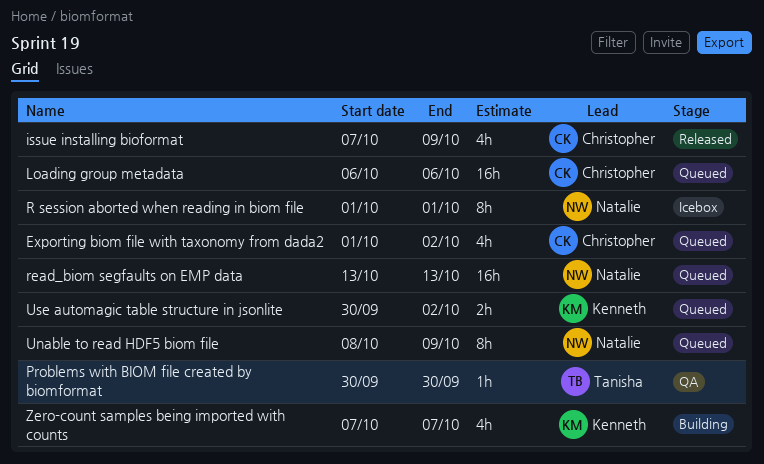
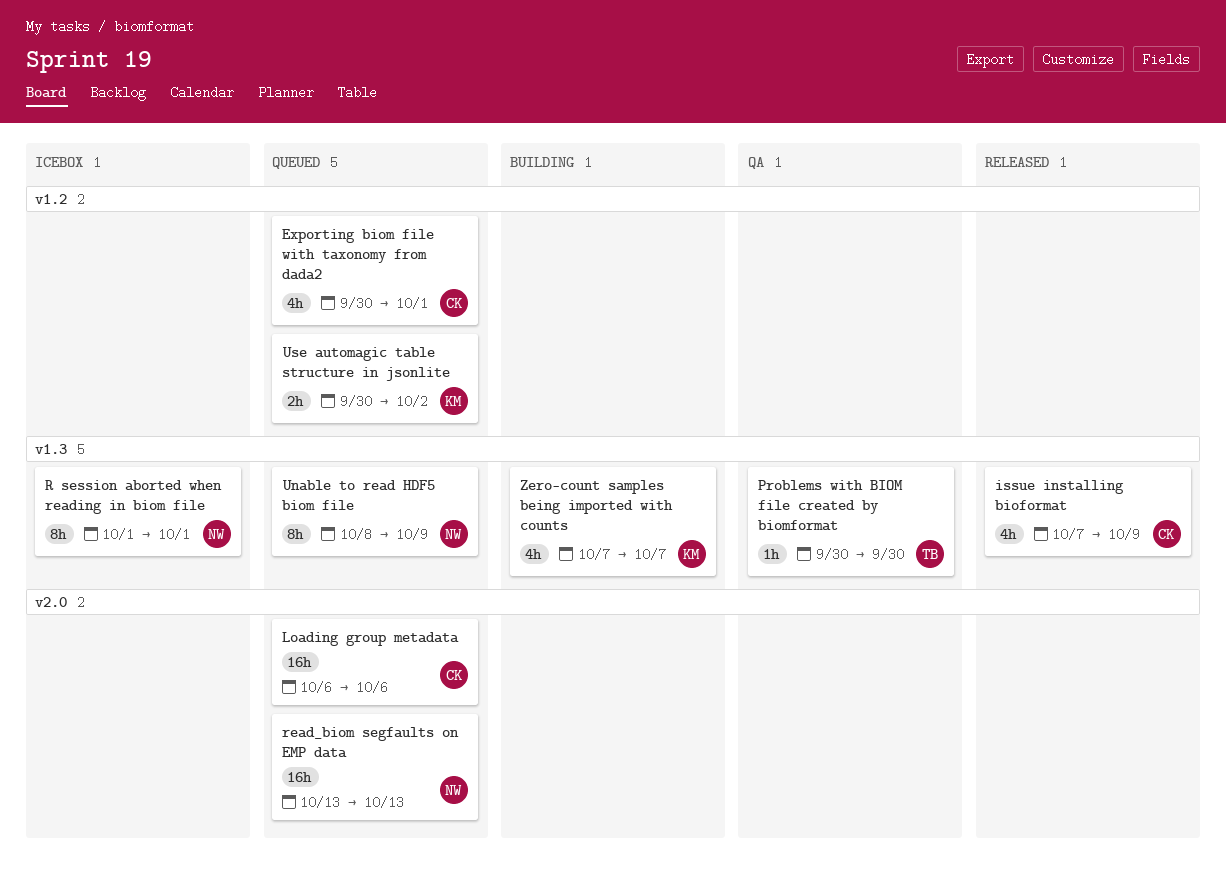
Exporting biom file with taxonomy from dada2, start: Oct 1 -> Sep 30
Exporting biom file with taxonomy from dada2, due: Oct 2 -> Oct 1

